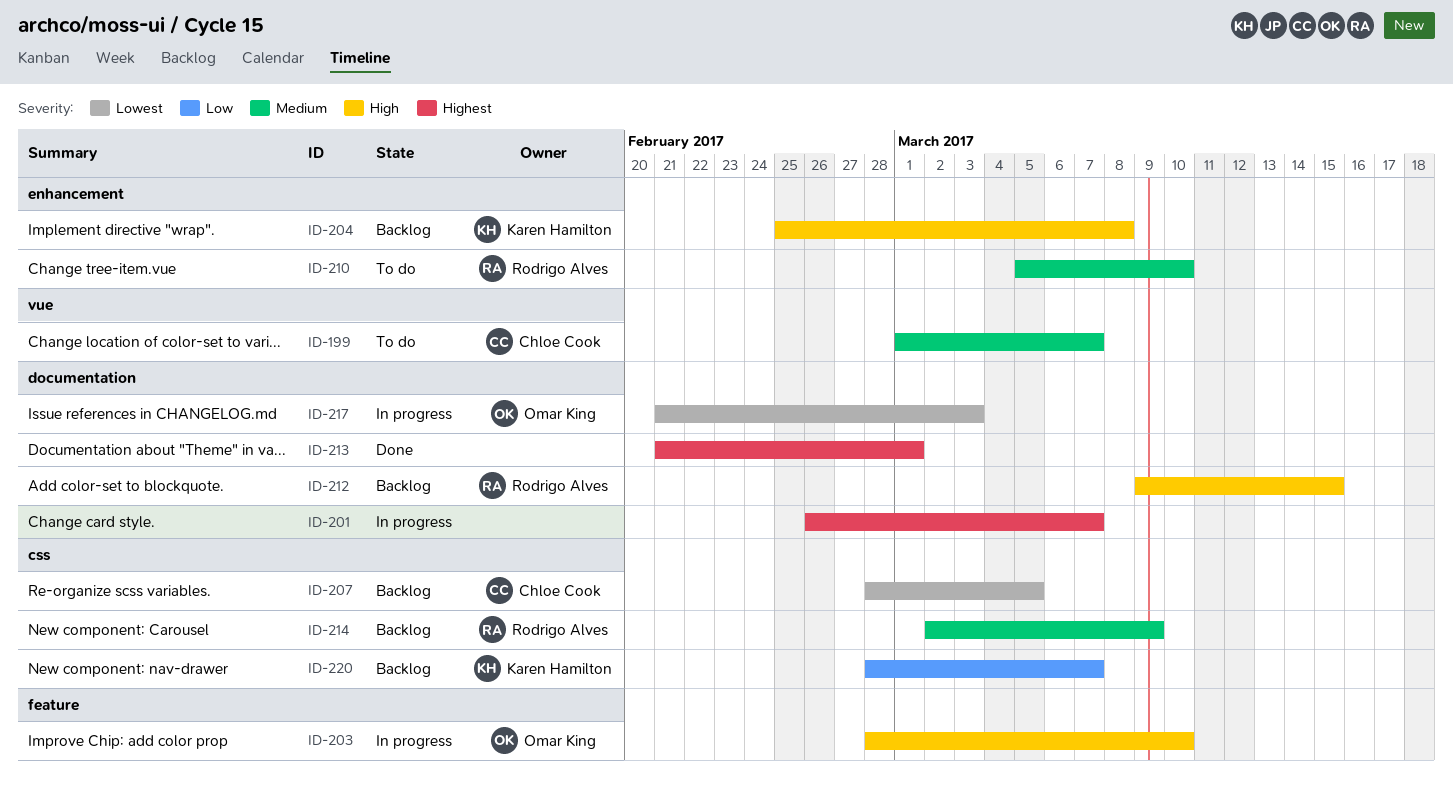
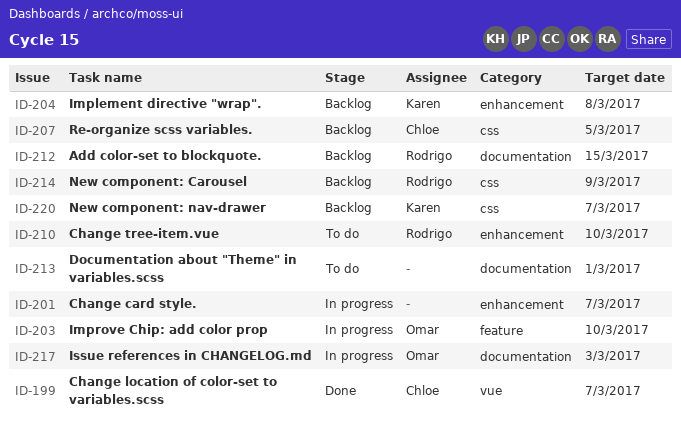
ID-199, status: To do -> Done
ID-201, label: documentation -> enhancement
ID-213, status: Done -> To do

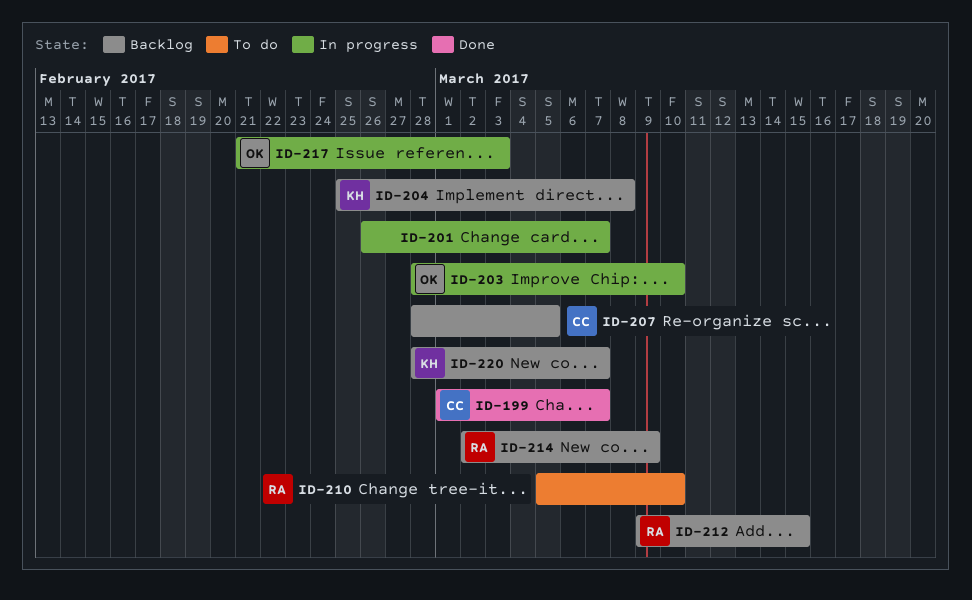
ID-213: present -> none

